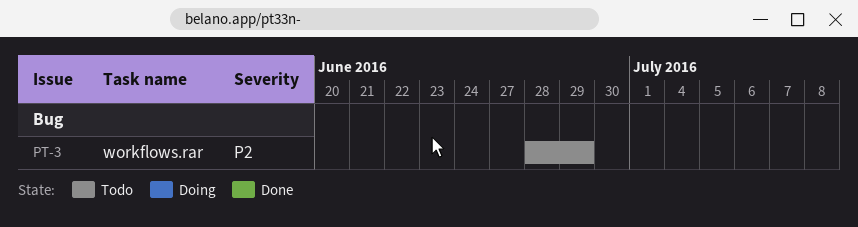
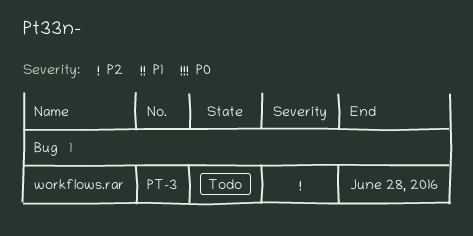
PT-3, due: Jun 29 -> Jun 28

